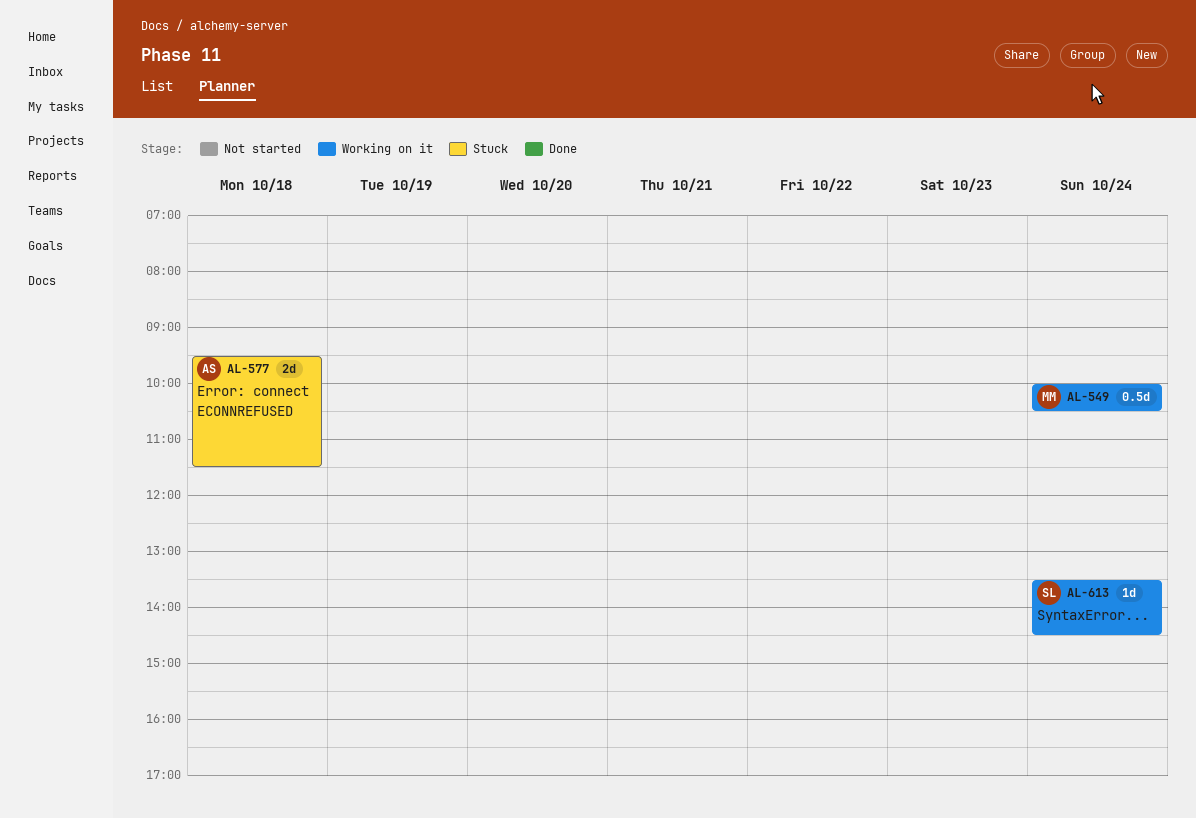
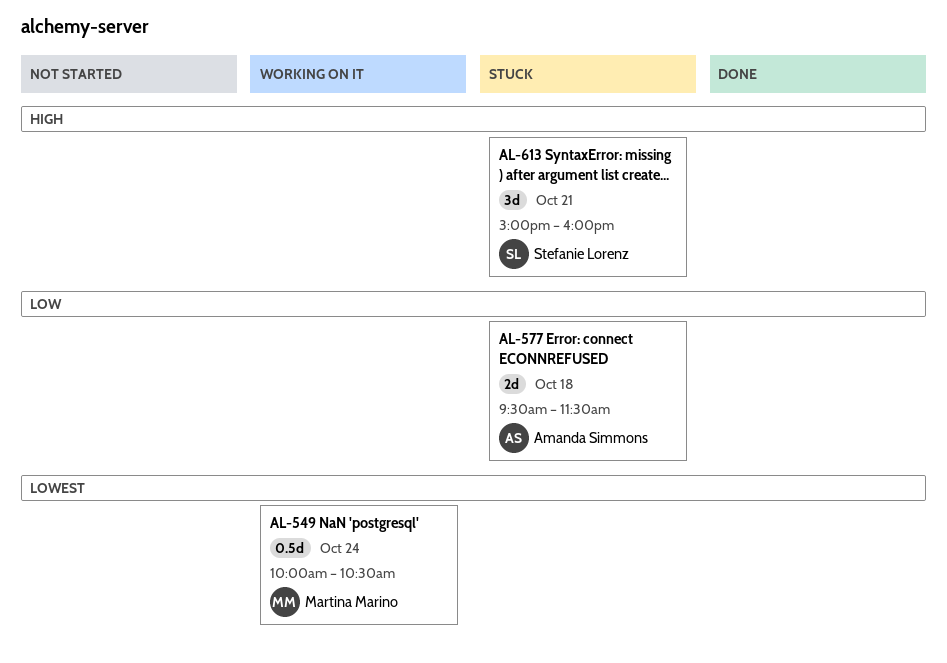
AL-613, status: Working on it -> Stuck
AL-613, estimate: 1d -> 3d
AL-613, day: Oct 24 -> Oct 21
AL-613, begins: 13:30 -> 15:00
AL-613, ends: 14:30 -> 16:00

